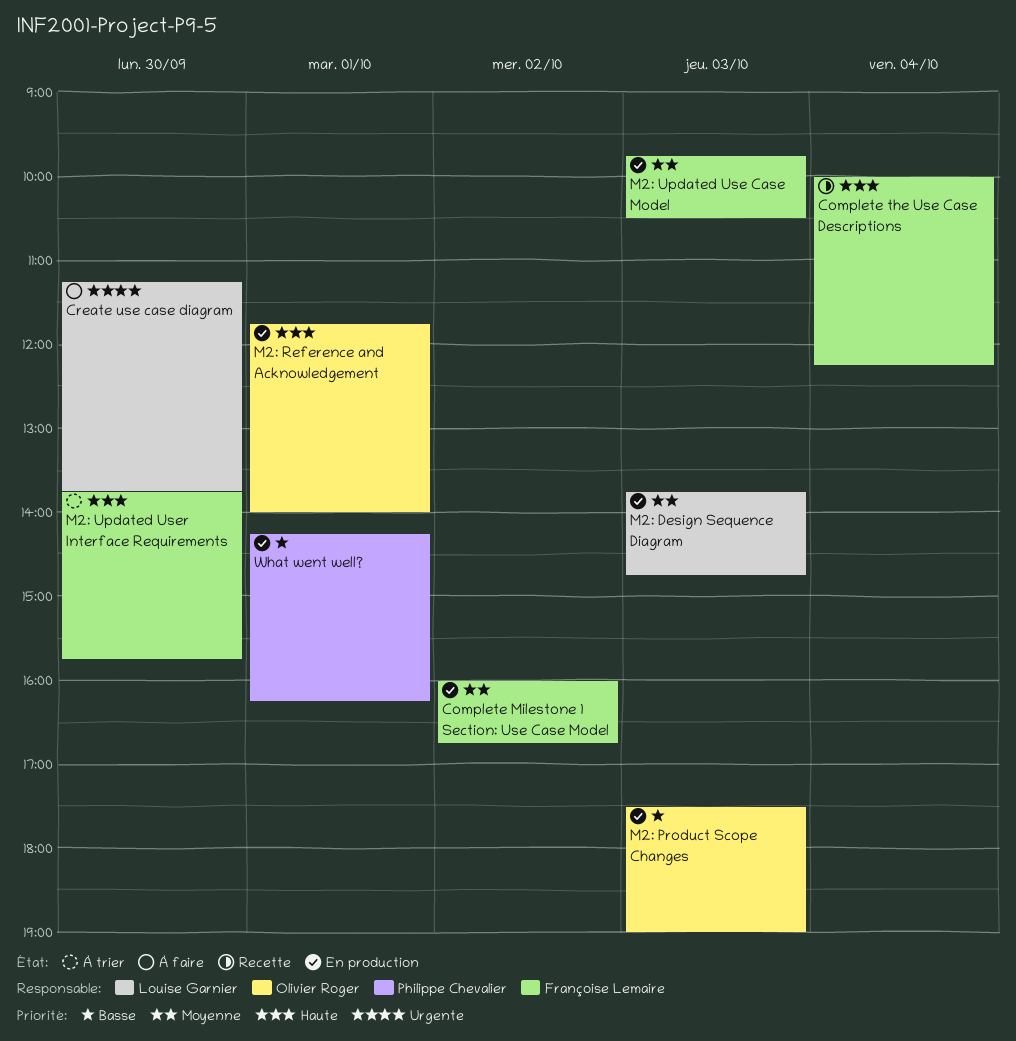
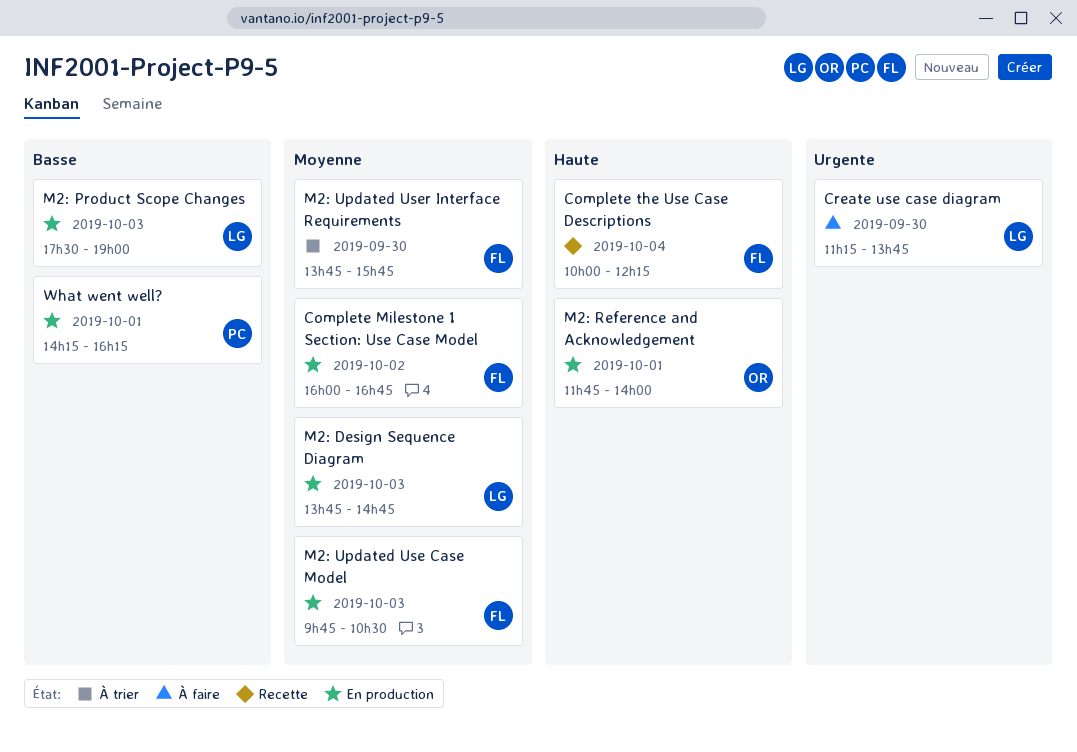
M2: Product Scope Changes, owner: Olivier Roger -> Louise Garnier
M2: Updated User Interface Requirements, priority: Haute -> Moyenne

